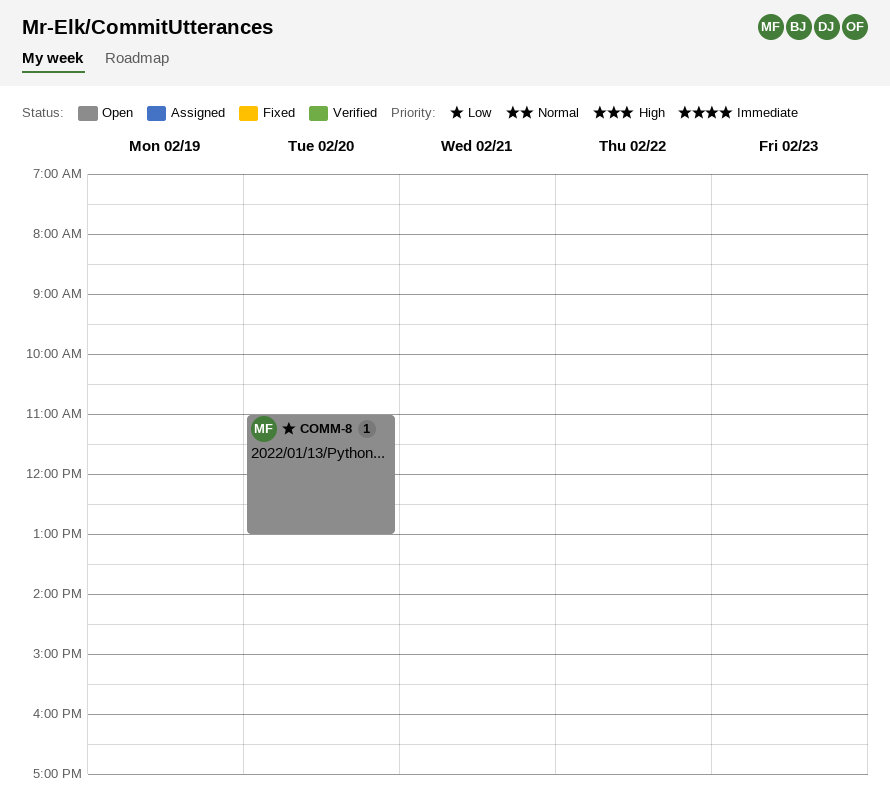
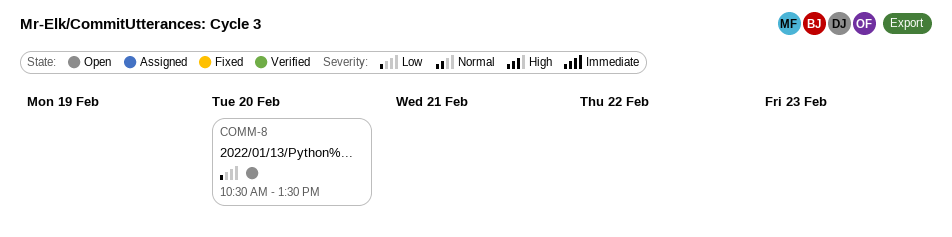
COMM-8, begins: 11:00 -> 10:30
COMM-8, ends: 13:00 -> 13:30

